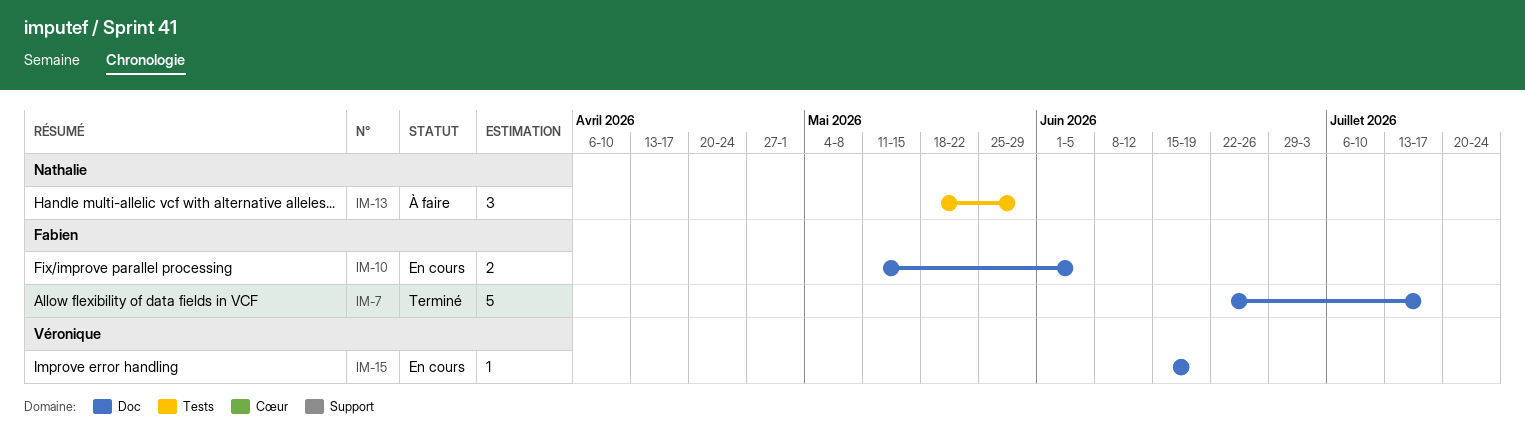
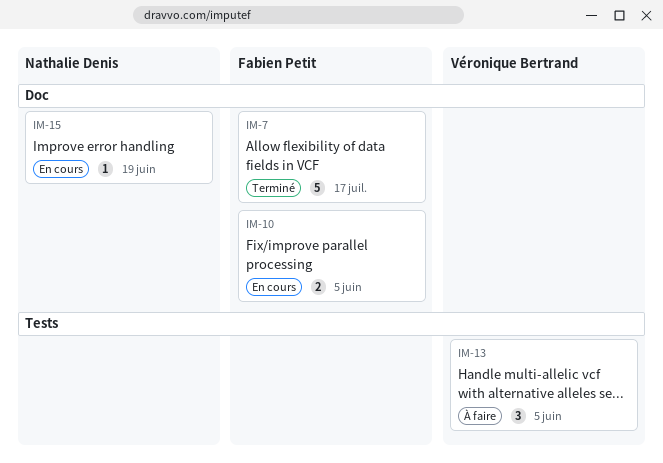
IM-13, owner: Nathalie Denis -> Véronique Bertrand
IM-13, due: May 29 -> Jun 5
IM-15, owner: Véronique Bertrand -> Nathalie Denis

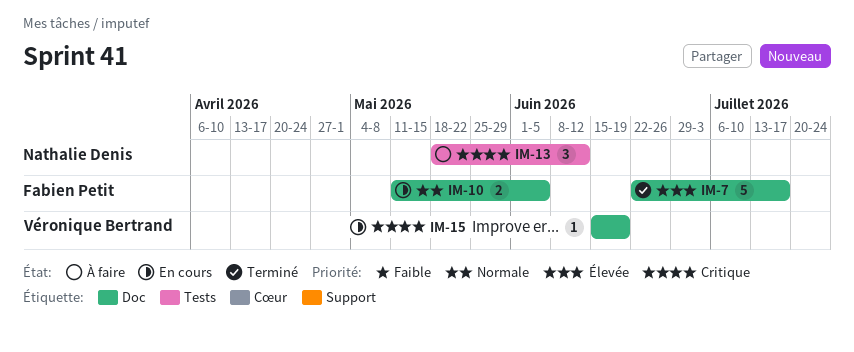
IM-13, owner: Véronique Bertrand -> Nathalie Denis
IM-13, due: Jun 5 -> Jun 12
IM-15, owner: Nathalie Denis -> Véronique Bertrand

